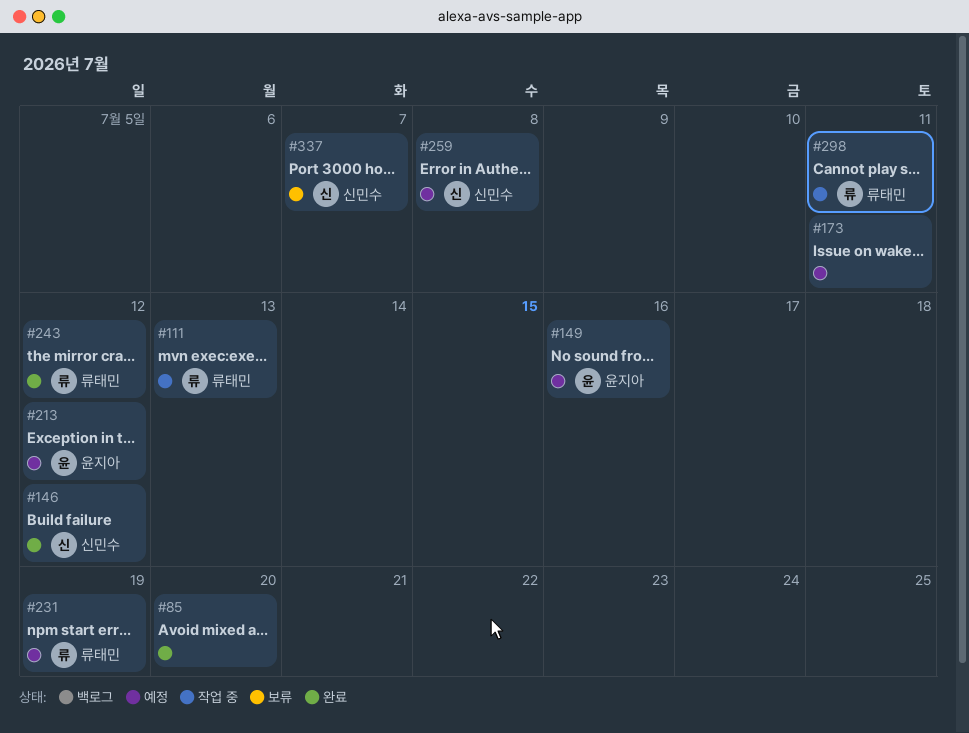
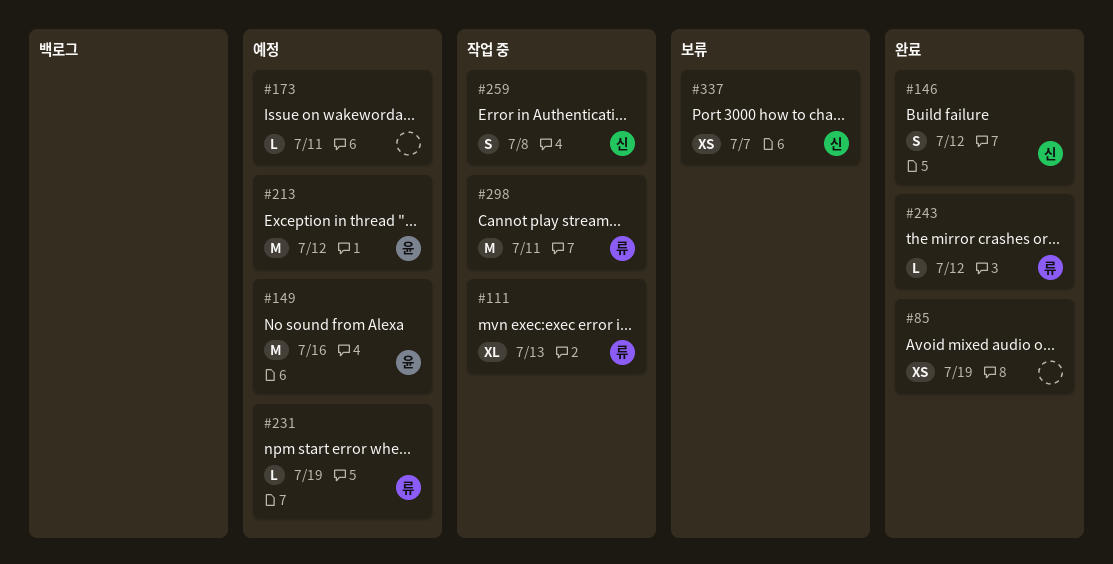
#85, due: Jul 20 -> Jul 19
#259, status: 예정 -> 작업 중

